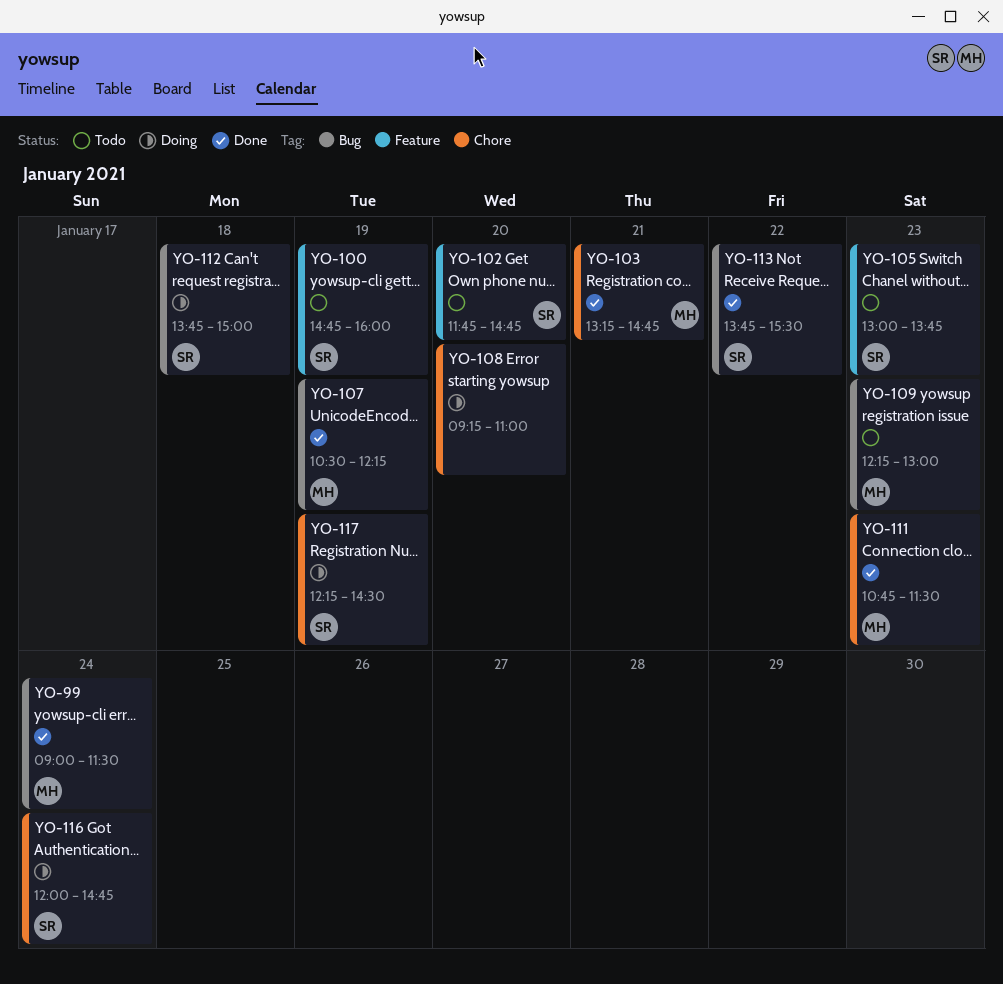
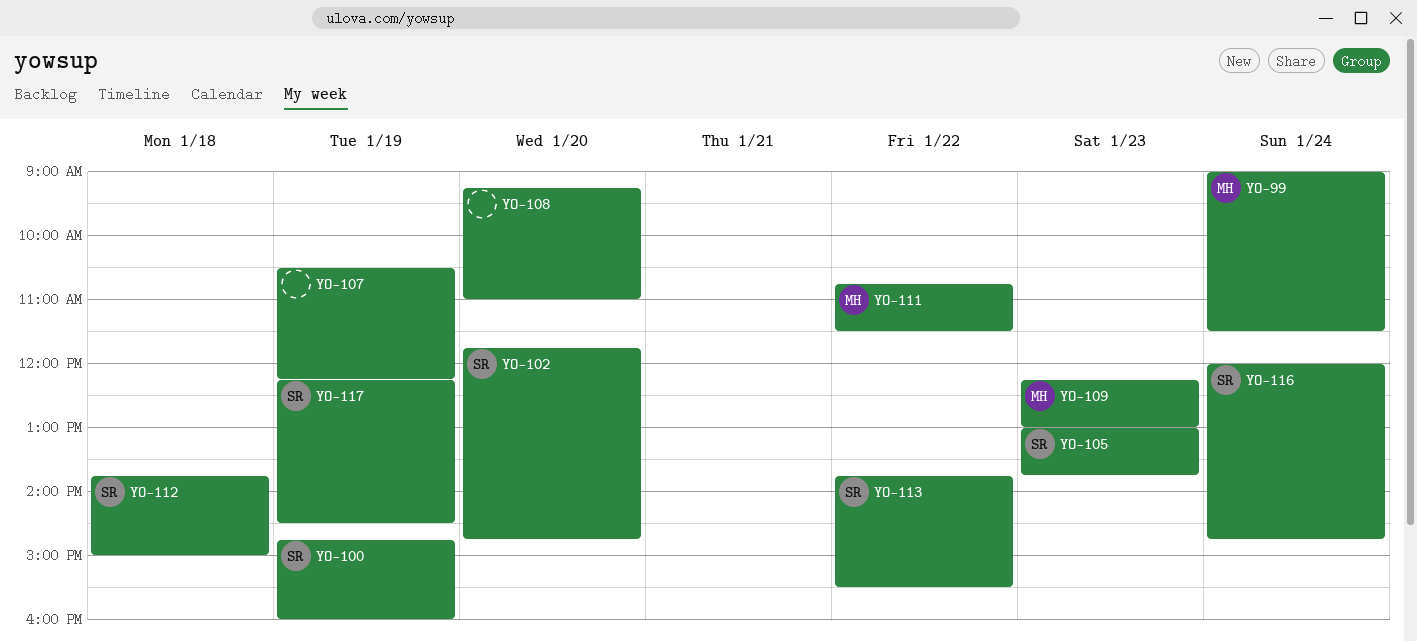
YO-103: present -> none
YO-107, owner: MH -> none
YO-111, day: Jan 23 -> Jan 22

